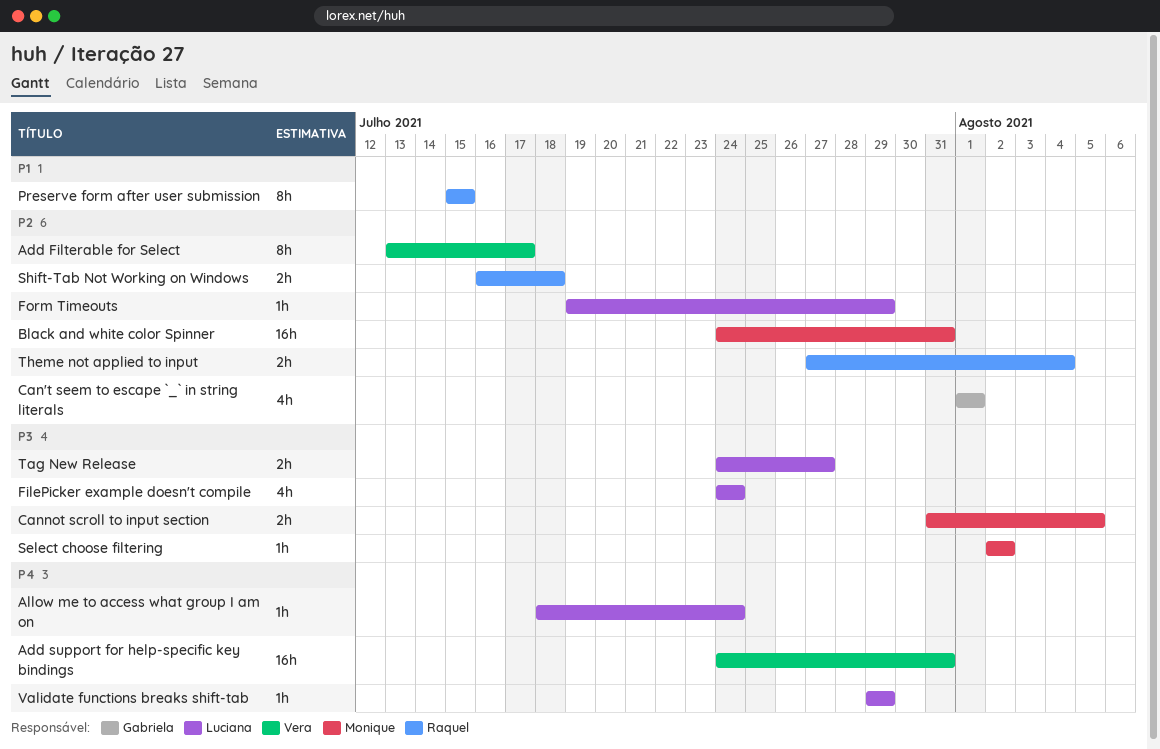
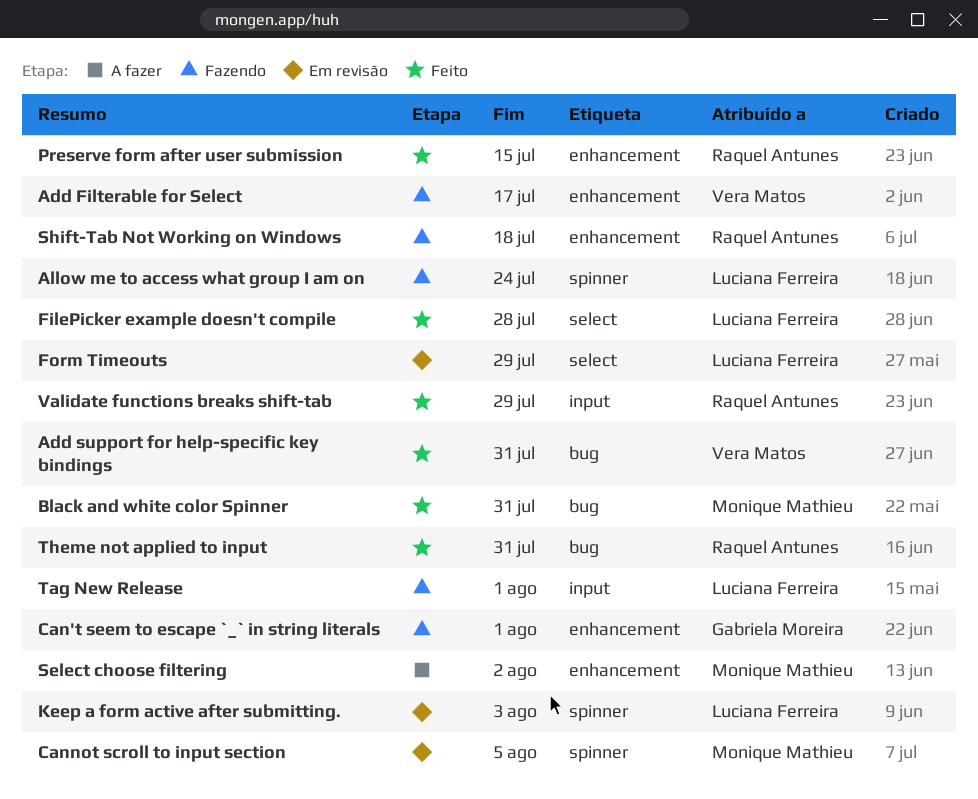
FilePicker example doesn't compile, due: Jul 24 -> Jul 28
Keep a form active after submitting.: none -> present
Tag New Release, due: Jul 27 -> Aug 1
Theme not applied to input, due: Aug 4 -> Jul 31
Validate functions breaks shift-tab, owner: Luciana Ferreira -> Raquel Antunes

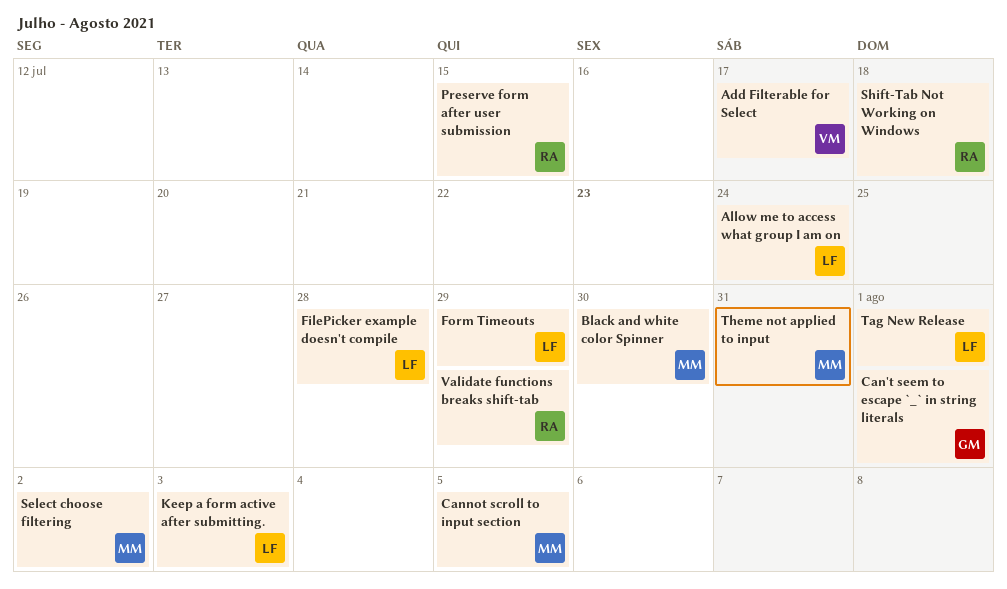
Add support for help-specific key bindings: present -> none
Black and white color Spinner, due: Jul 31 -> Jul 30
Theme not applied to input, owner: Raquel Antunes -> Monique Mathieu

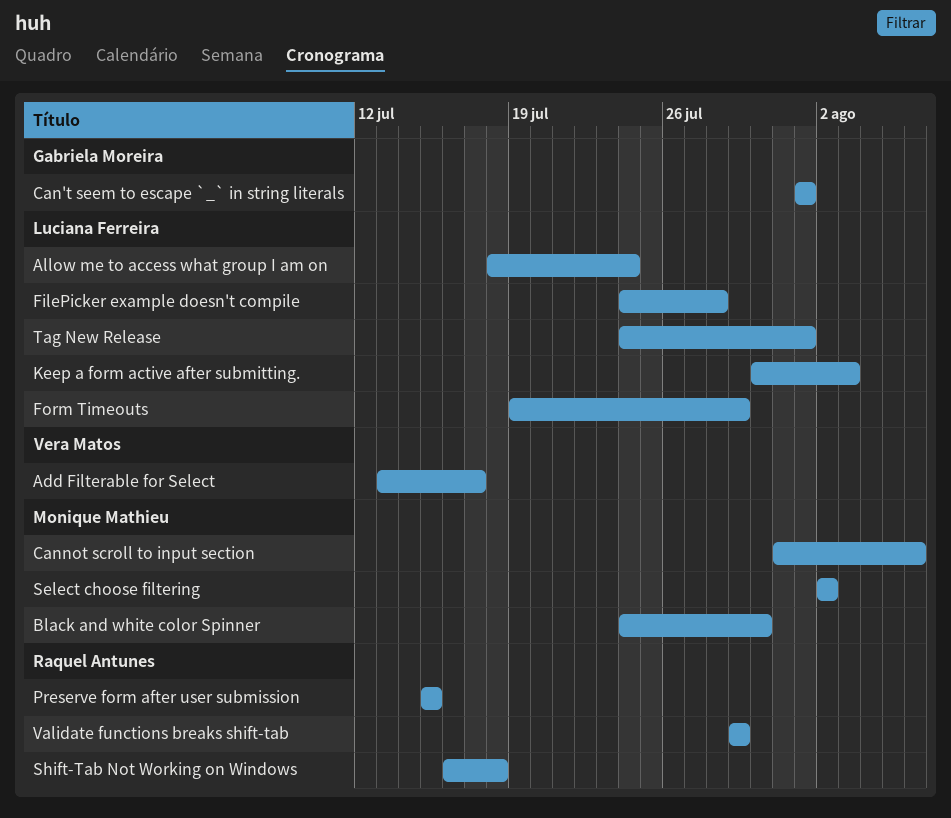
Cannot scroll to input section, due: Aug 5 -> Aug 6
Theme not applied to input: present -> none

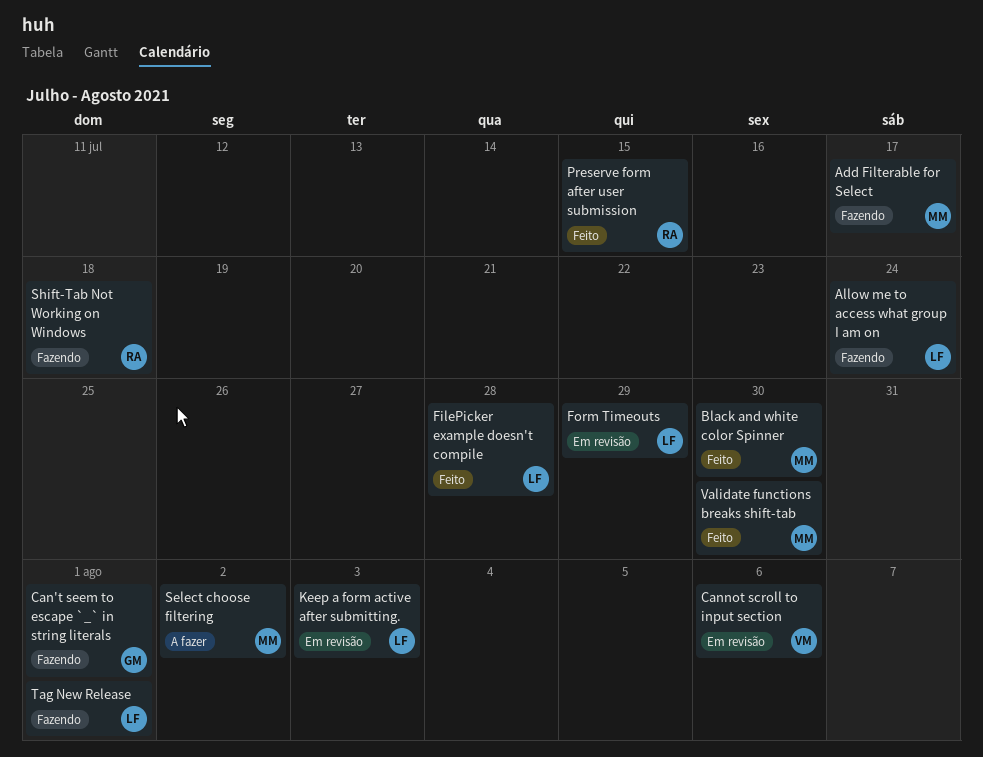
Add Filterable for Select, owner: Vera Matos -> Monique Mathieu
Cannot scroll to input section, owner: Monique Mathieu -> Vera Matos
Validate functions breaks shift-tab, owner: Raquel Antunes -> Monique Mathieu
Validate functions breaks shift-tab, due: Jul 29 -> Jul 30

